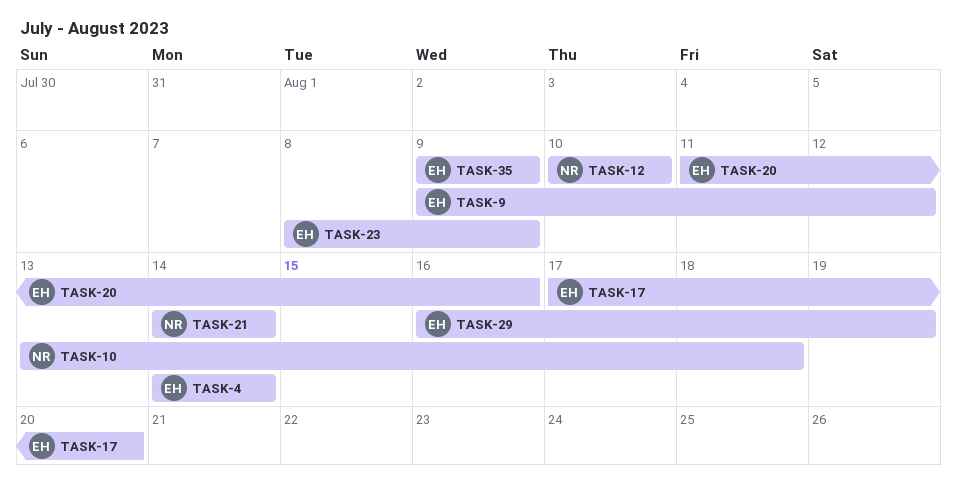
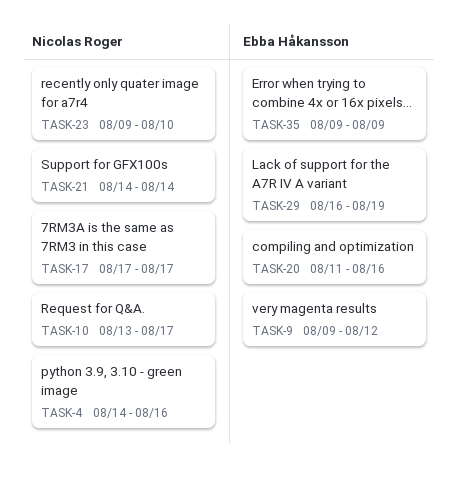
TASK-4, owner: Ebba Håkansson -> Nicolas Roger
TASK-4, due: Aug 14 -> Aug 16
TASK-10, due: Aug 18 -> Aug 17
TASK-12: present -> none
TASK-17, owner: Ebba Håkansson -> Nicolas Roger
TASK-17, due: Aug 20 -> Aug 17
TASK-23, owner: Ebba Håkansson -> Nicolas Roger
TASK-23, start: Aug 8 -> Aug 9
TASK-23, due: Aug 9 -> Aug 10

